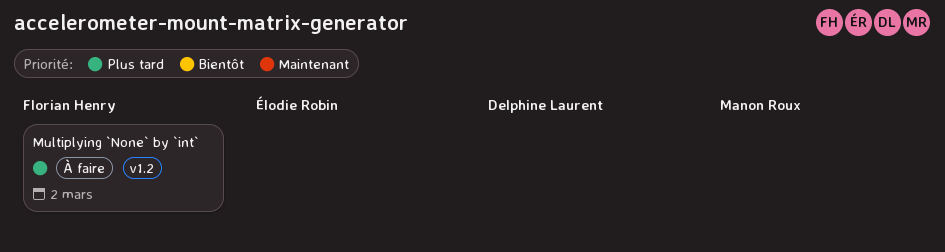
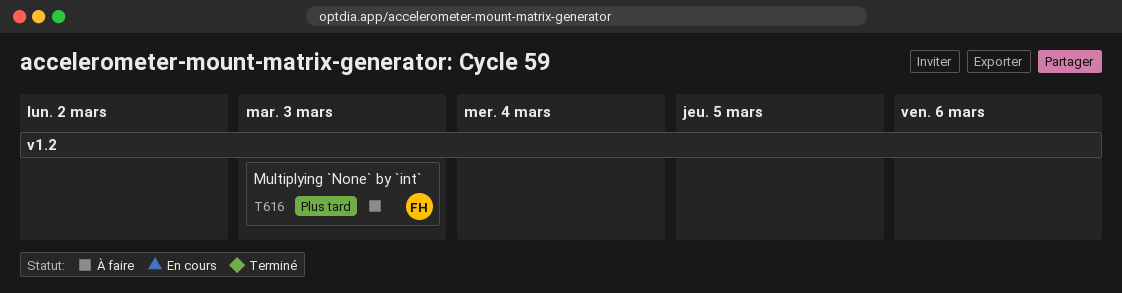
Multiplying `None` by `int`, due: Mar 2 -> Mar 3

